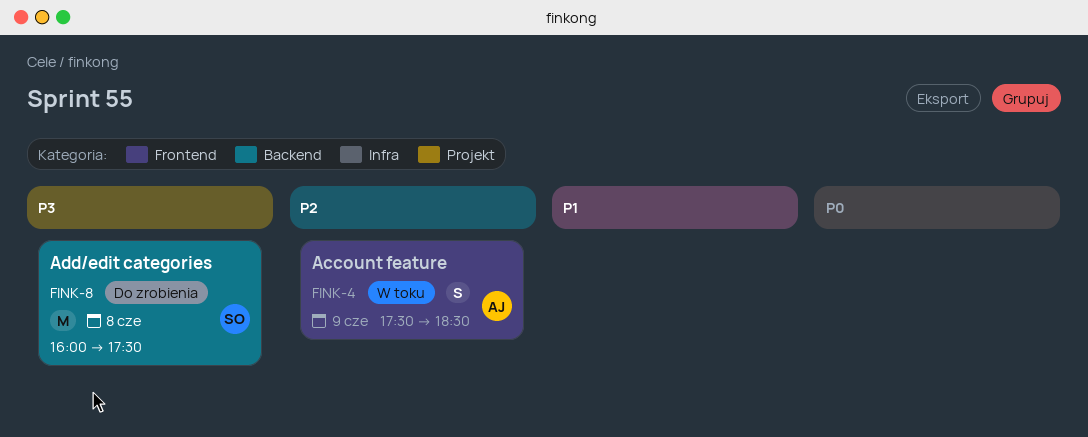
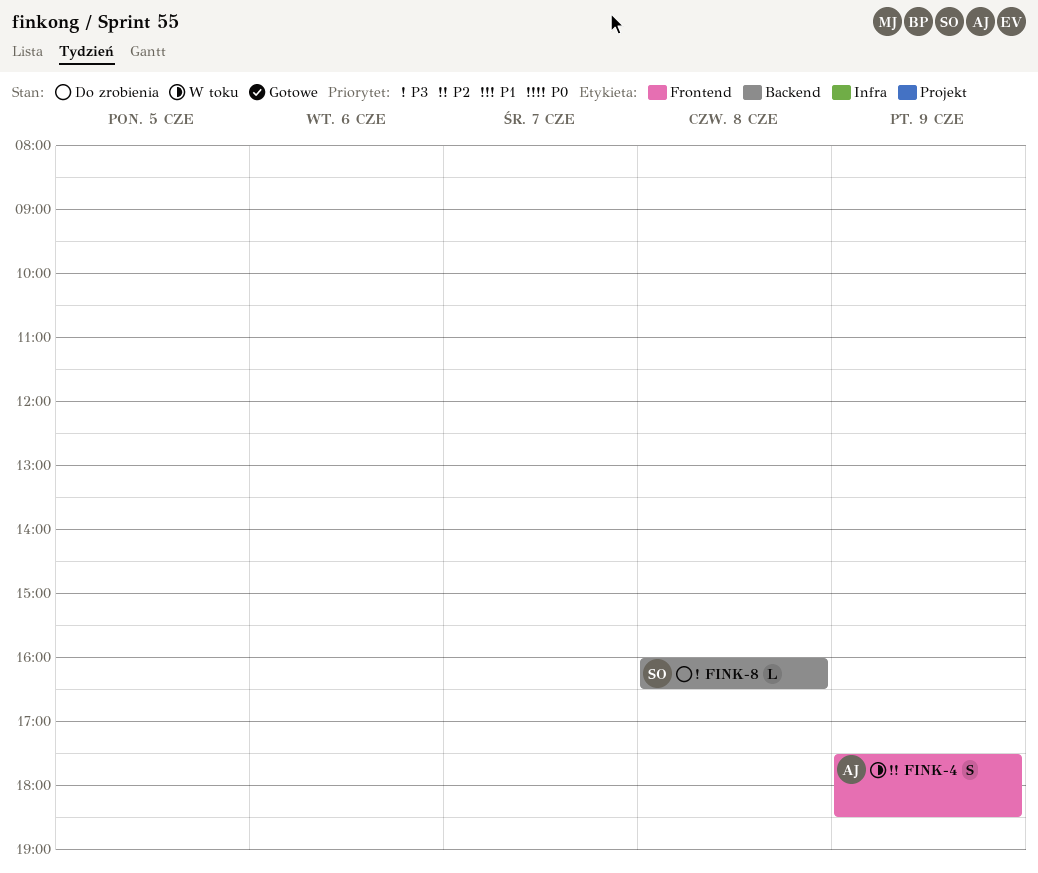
FINK-8, estimate: M -> L
FINK-8, ends: 17:30 -> 16:30

